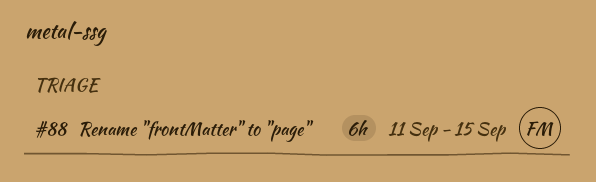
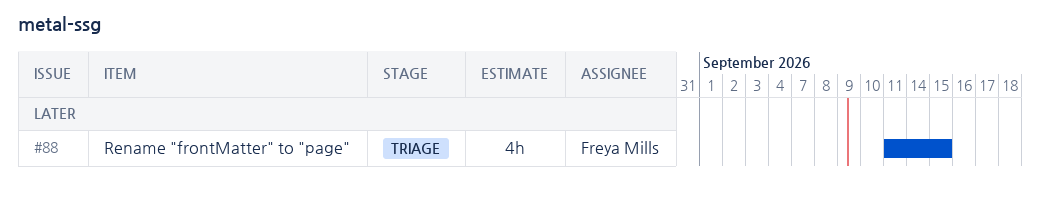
#88, estimate: 6h -> 4h

